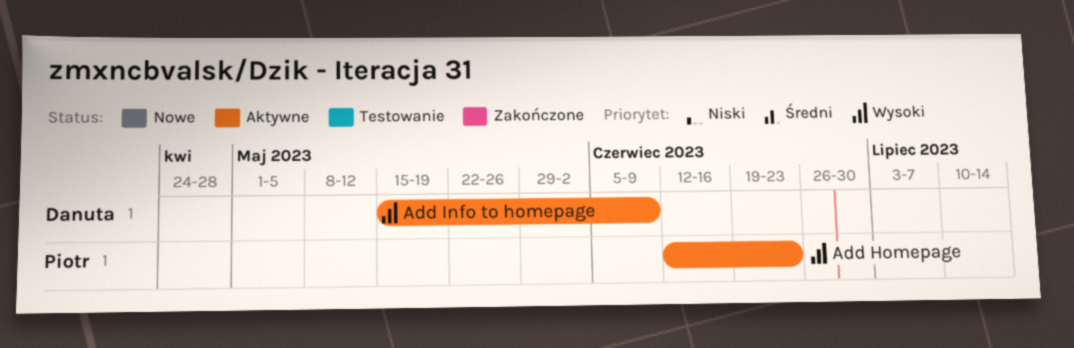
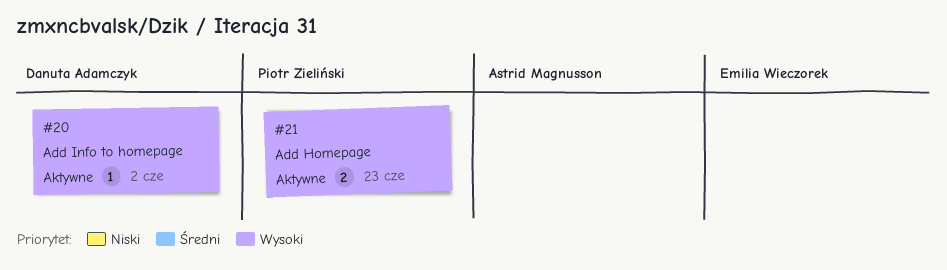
Add Info to homepage, due: Jun 9 -> Jun 2

